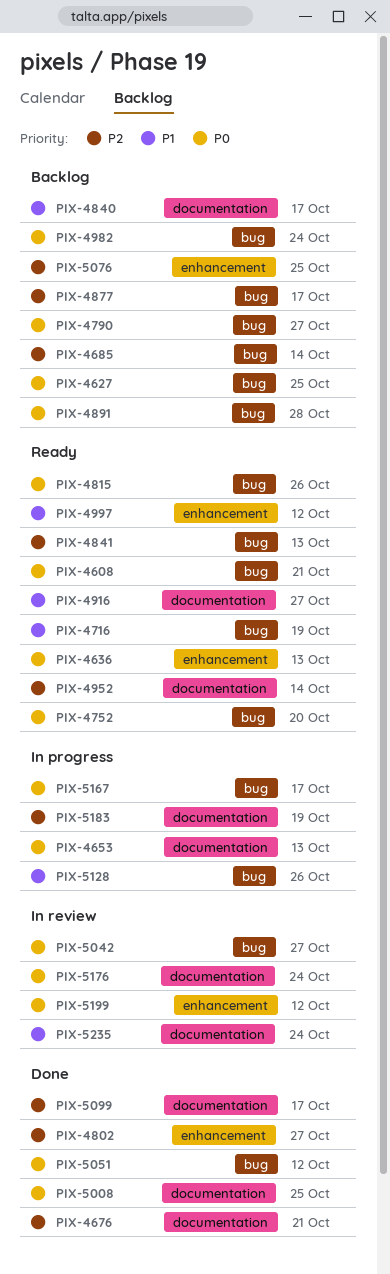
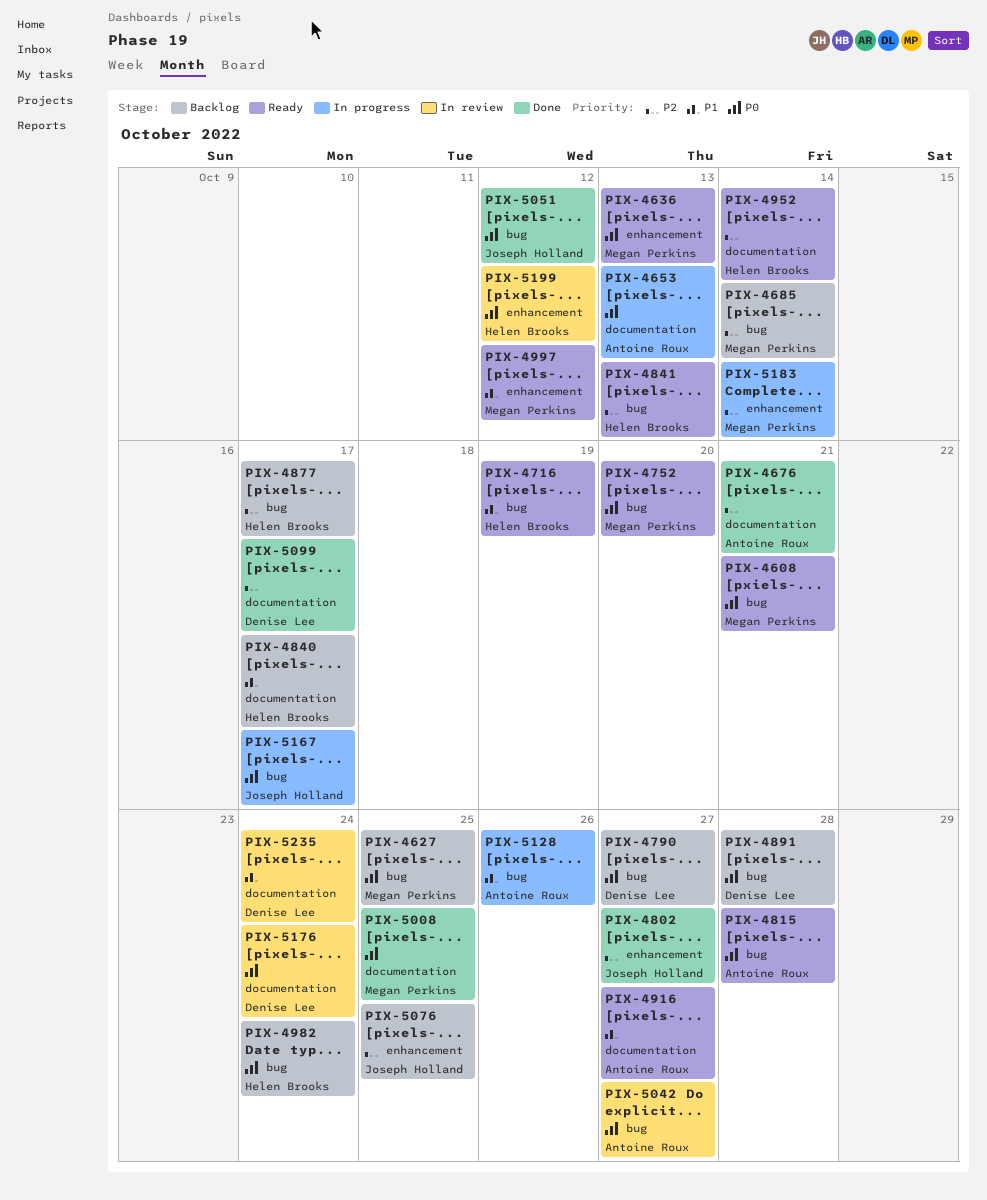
PIX-4815, due: Oct 26 -> Oct 28
PIX-5183, label: documentation -> enhancement
PIX-5183, due: Oct 19 -> Oct 14

